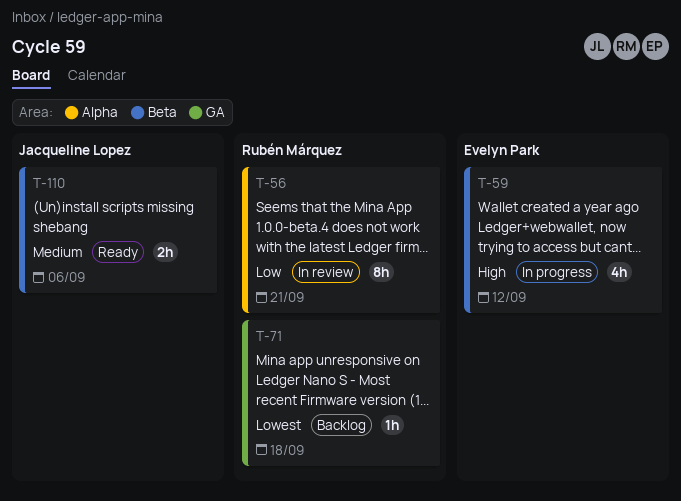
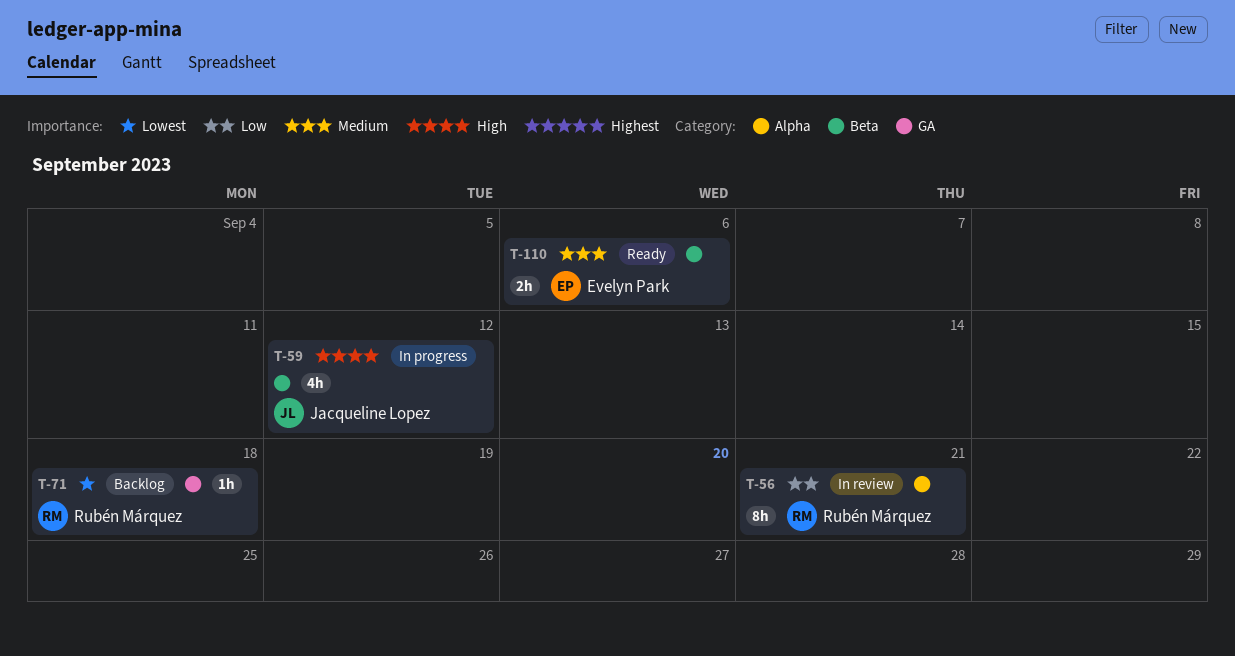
T-59, owner: Evelyn Park -> Jacqueline Lopez
T-110, owner: Jacqueline Lopez -> Evelyn Park

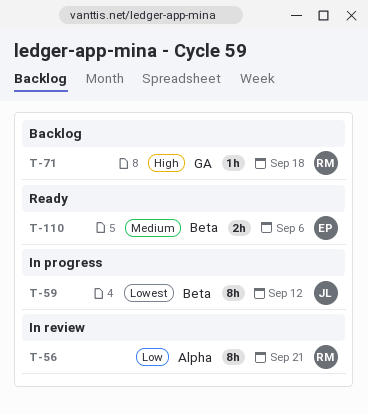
T-59, priority: High -> Lowest
T-59, estimate: 4h -> 8h
T-71, priority: Lowest -> High

